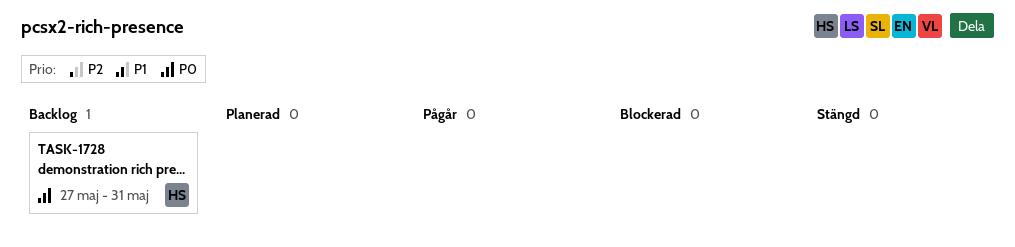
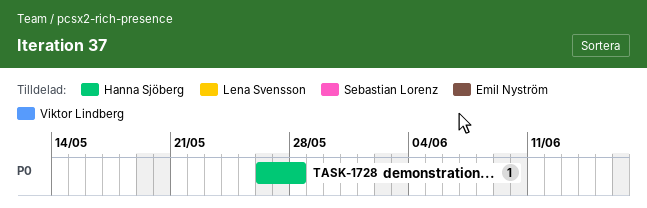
TASK-1728, start: May 27 -> May 26
TASK-1728, due: May 31 -> May 28

